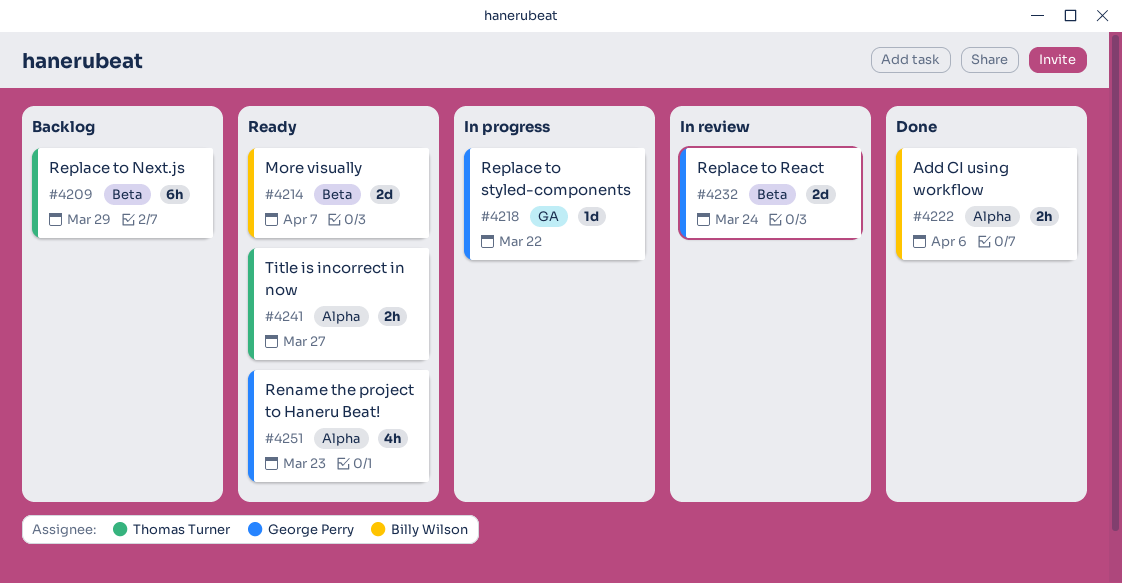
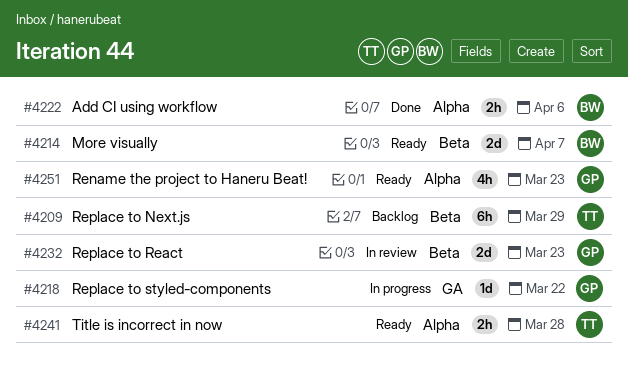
#4232, due: Mar 24 -> Mar 23
#4241, due: Mar 27 -> Mar 28

